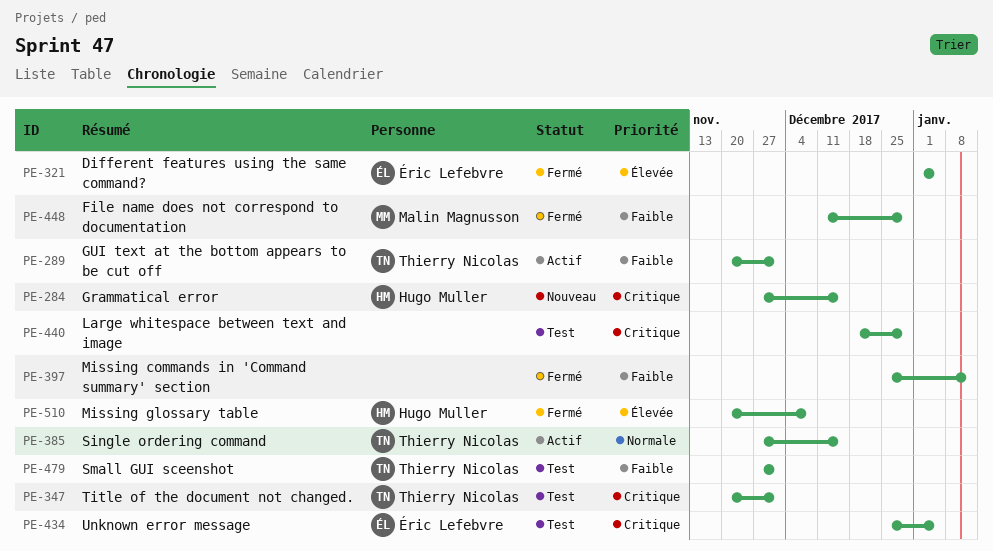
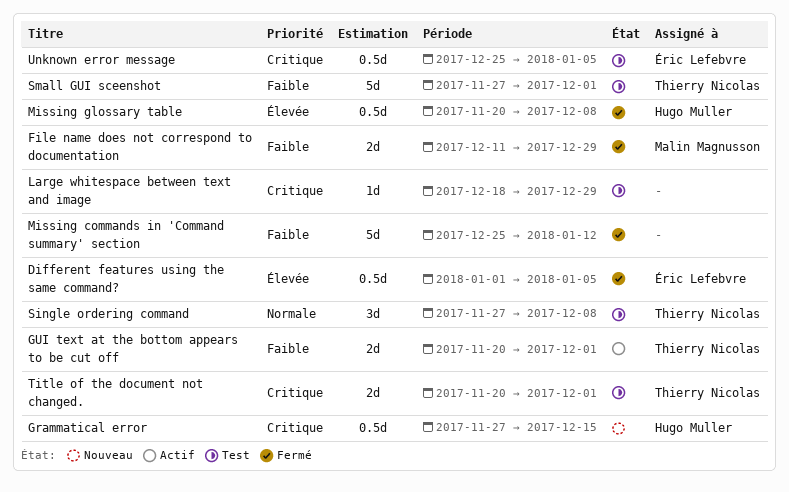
Single ordering command, status: Actif -> Test
Single ordering command, due: Dec 15 -> Dec 8

